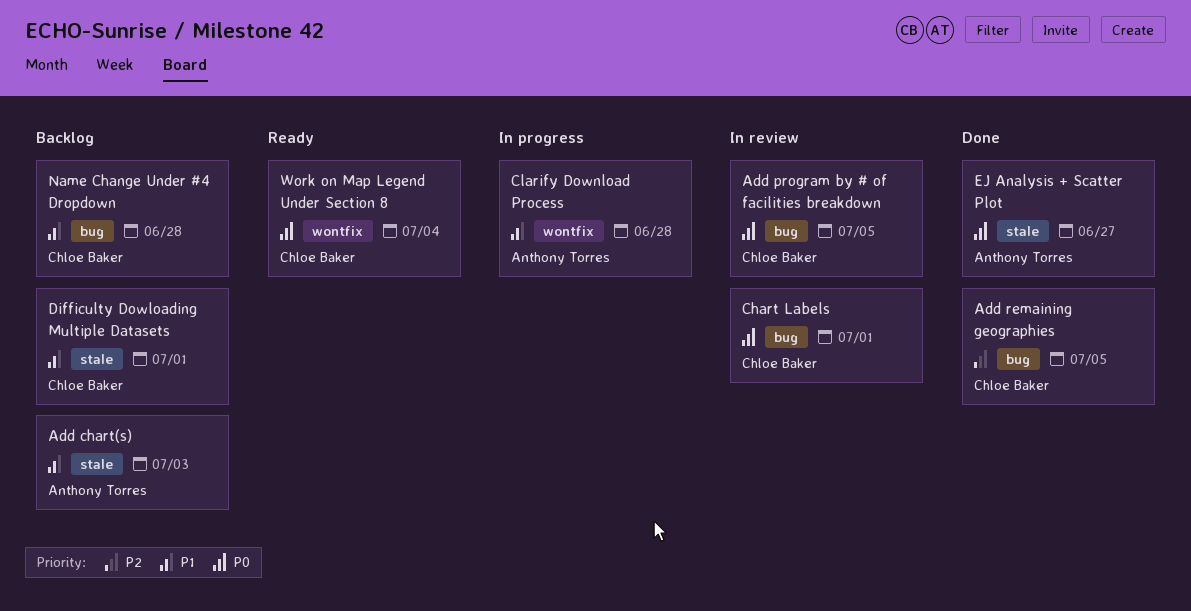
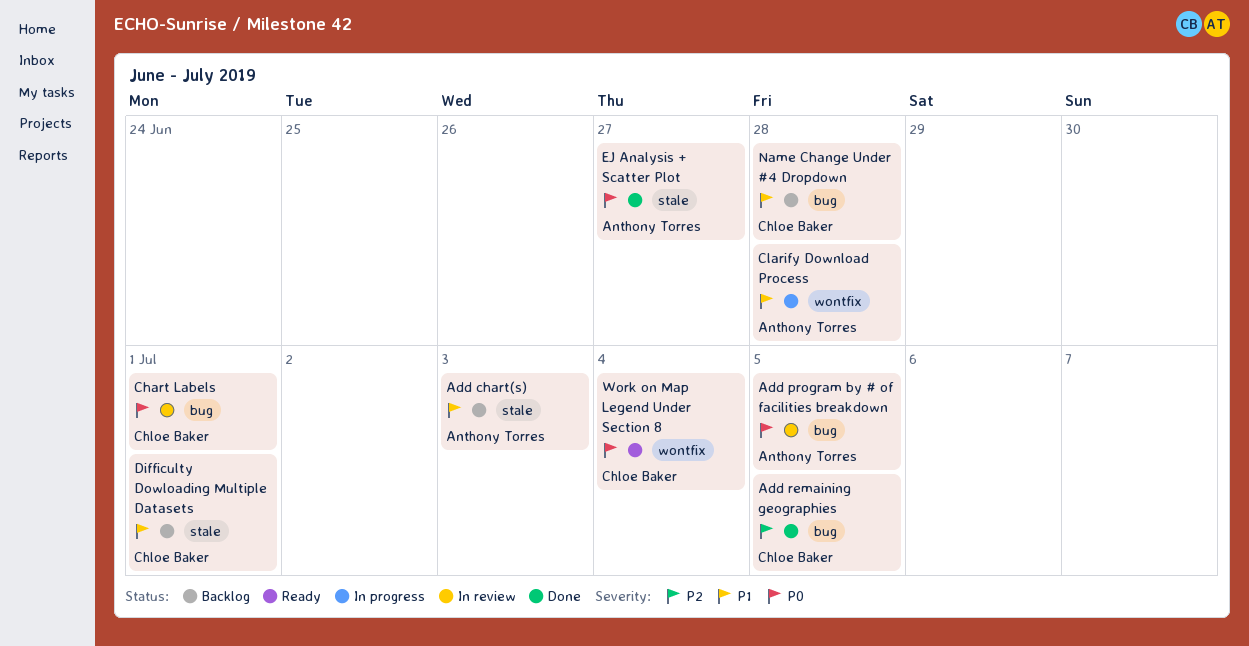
Add program by # of facilities breakdown, owner: Chloe Baker -> Anthony Torres

